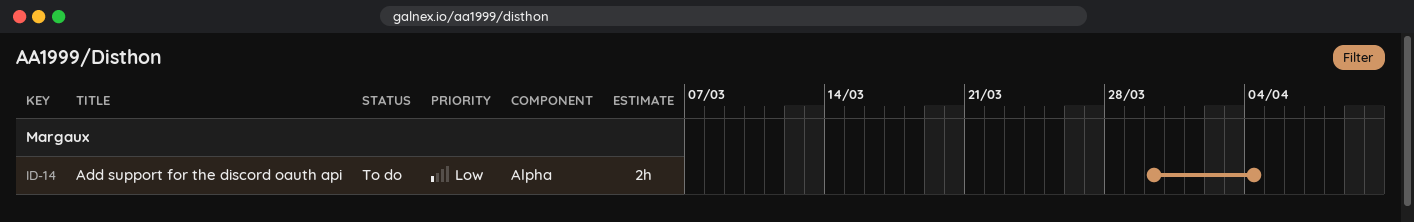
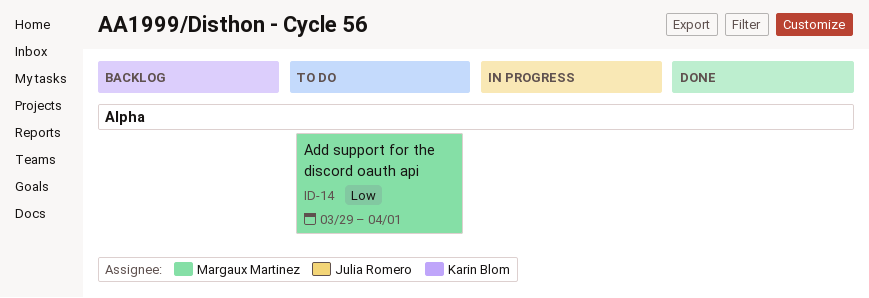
ID-14, start: Mar 30 -> Mar 29
ID-14, due: Apr 4 -> Apr 1

